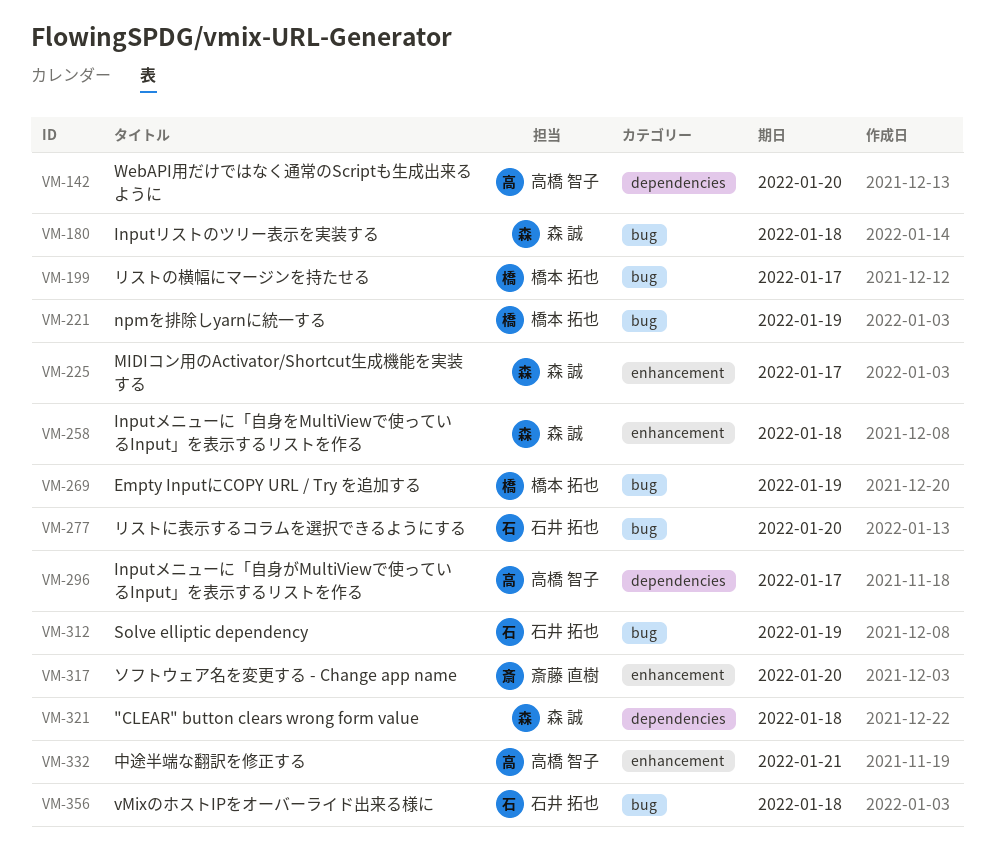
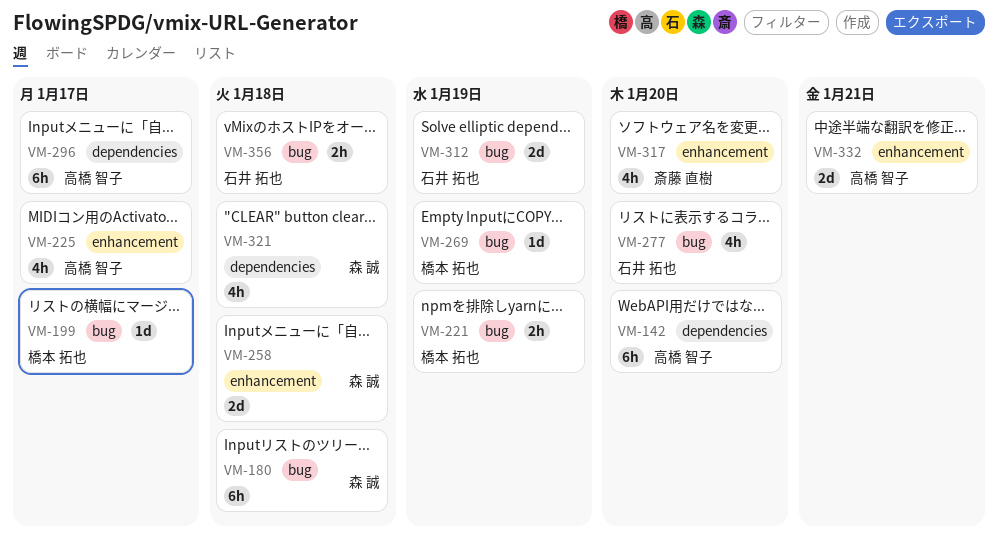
VM-225, owner: 森 誠 -> 高橋 智子

